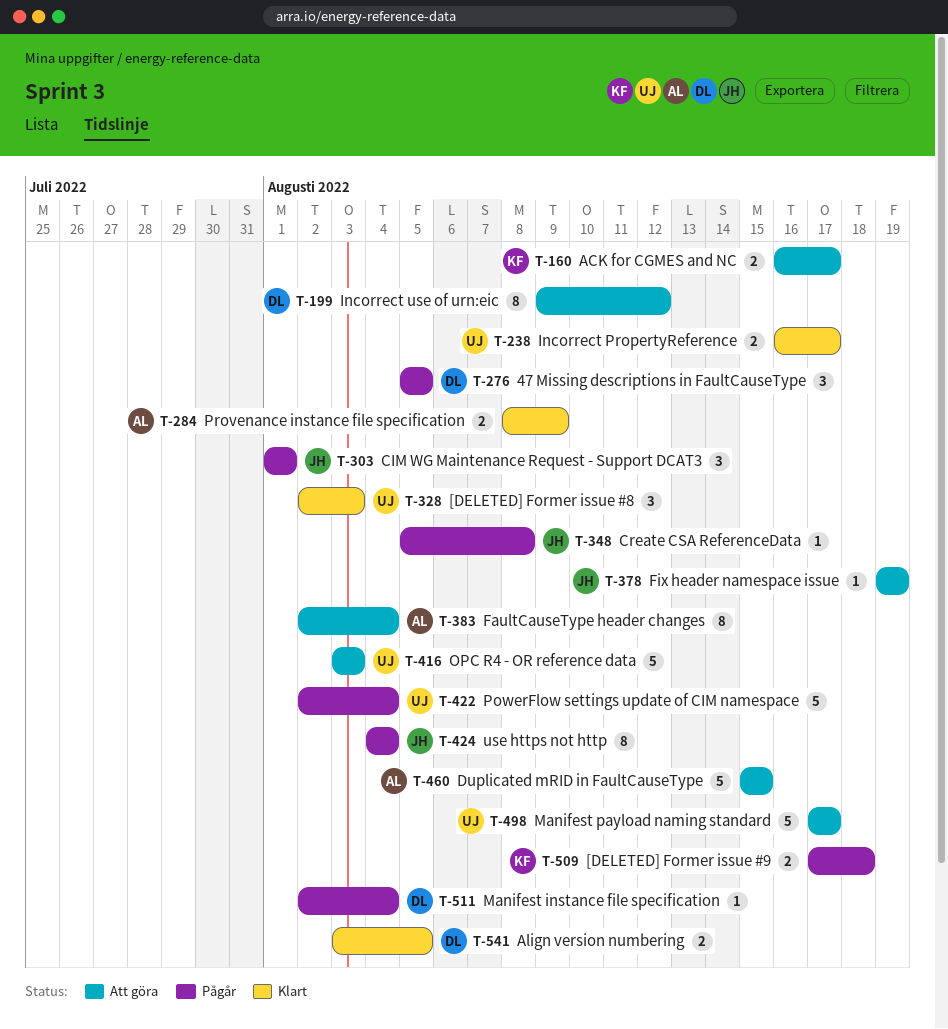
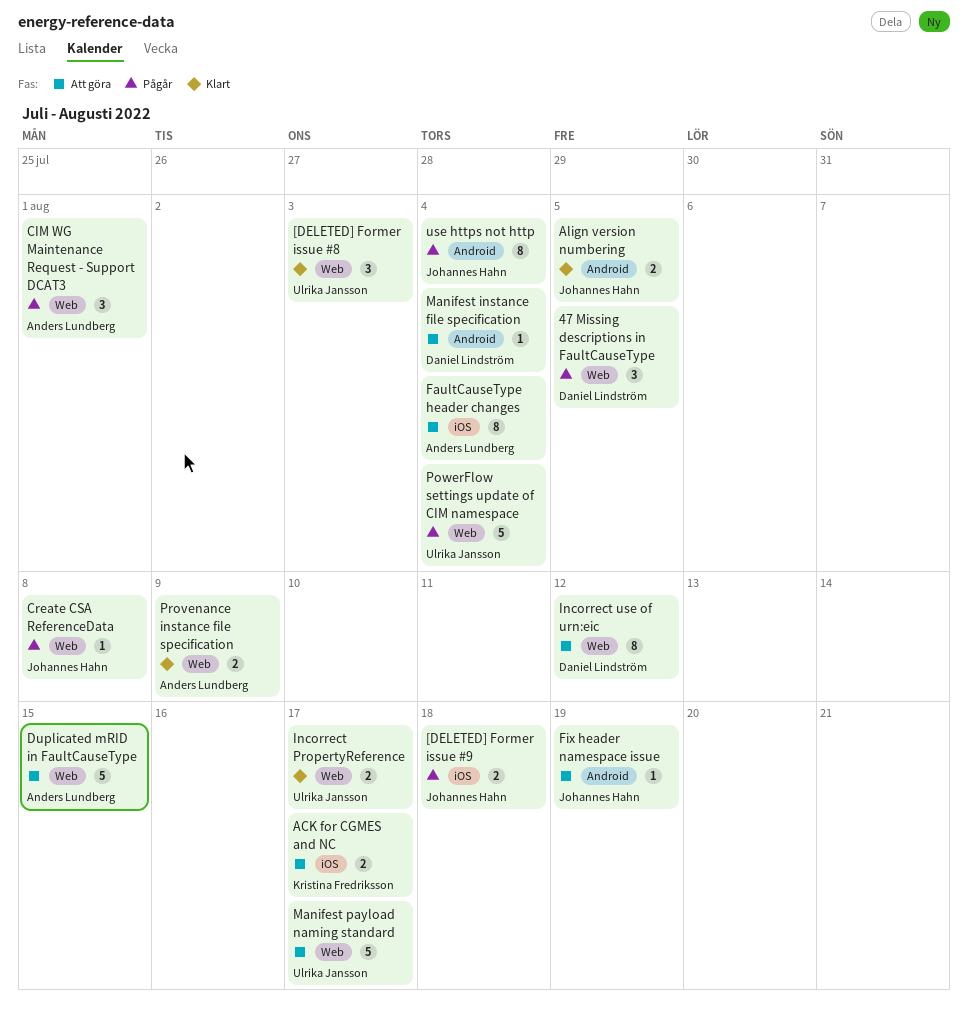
[DELETED] Former issue #9, owner: Kristina Fredriksson -> Johannes Hahn
Align version numbering, owner: Daniel Lindström -> Johannes Hahn
CIM WG Maintenance Request - Support DCAT3, owner: Johannes Hahn -> Anders Lundberg
Manifest instance file specification, status: Pågår -> Att göra
OPC R4 - OR reference data: present -> none

